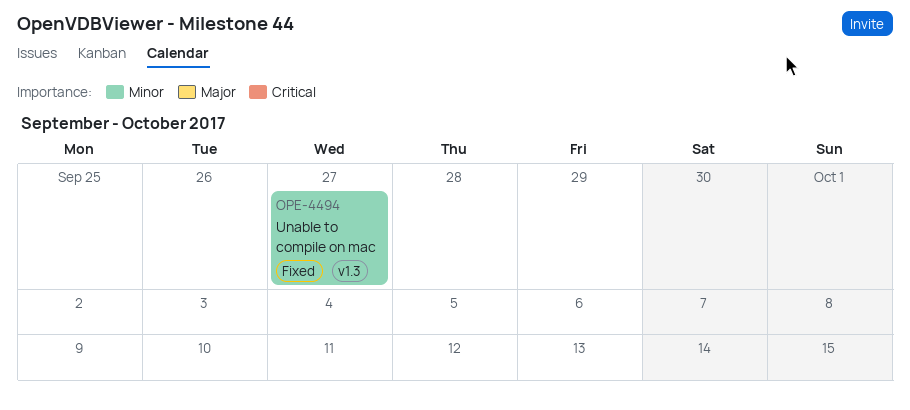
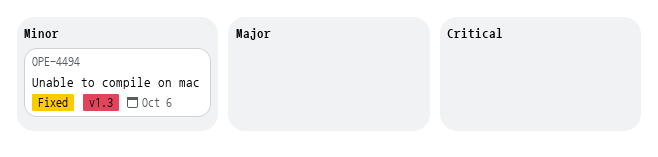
OPE-4494, due: Sep 27 -> Oct 6

